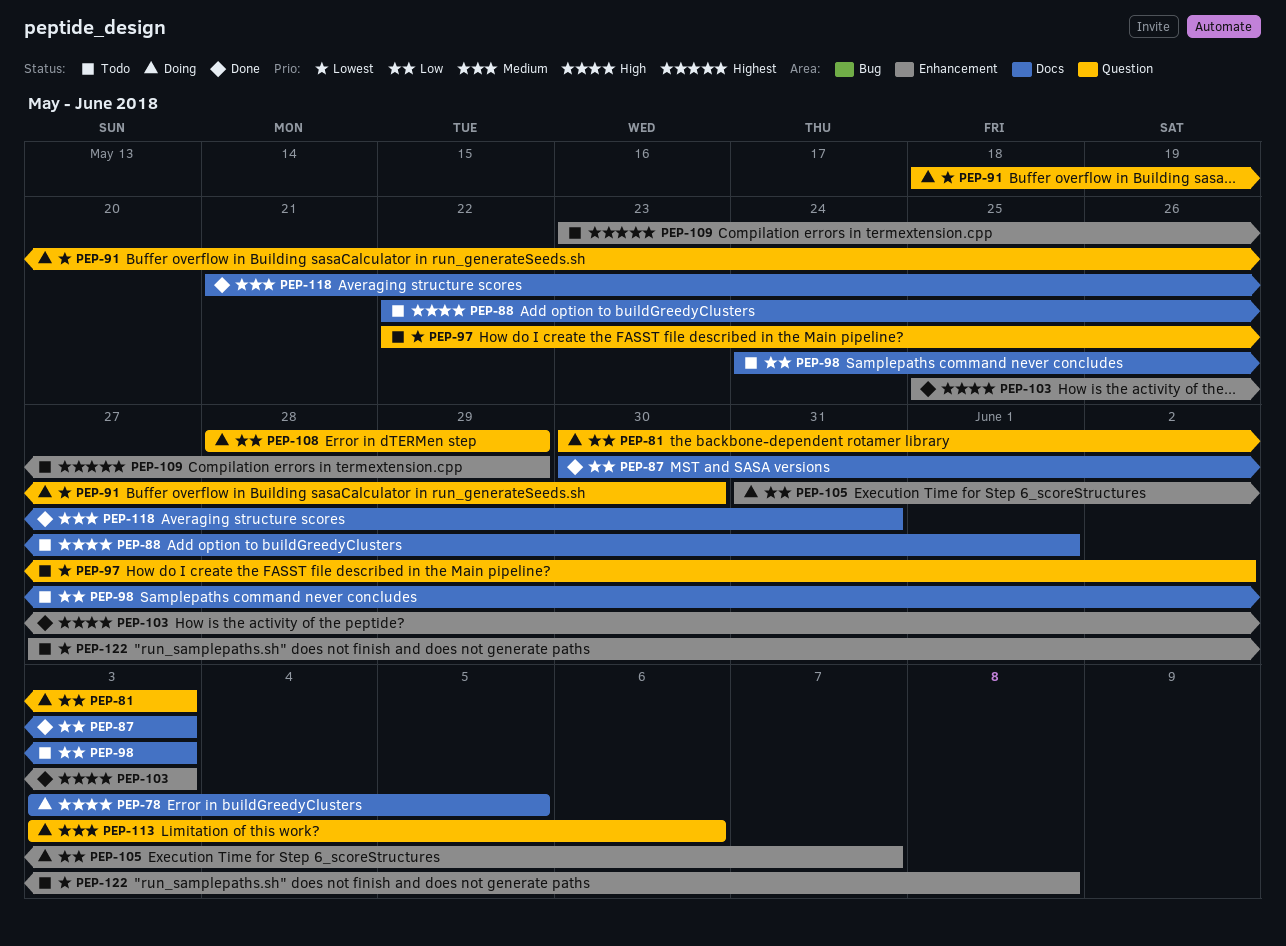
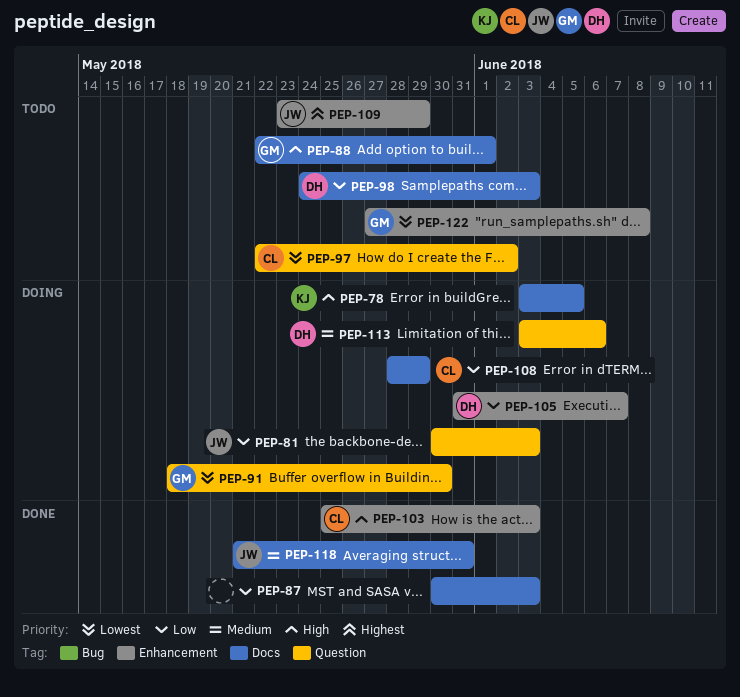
PEP-108, label: Question -> Docs

